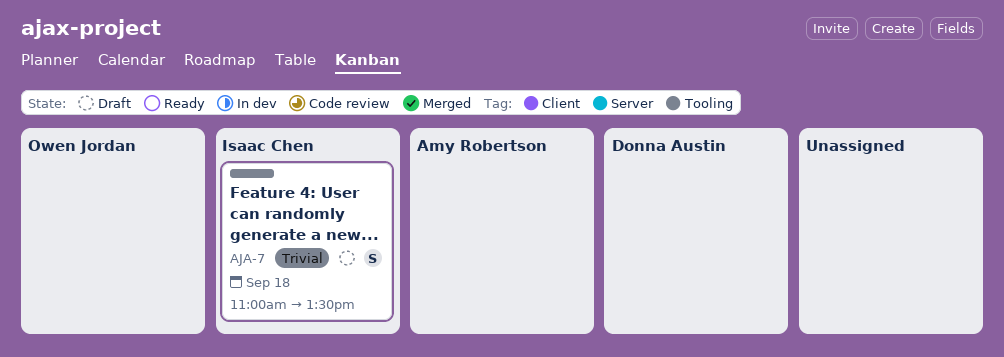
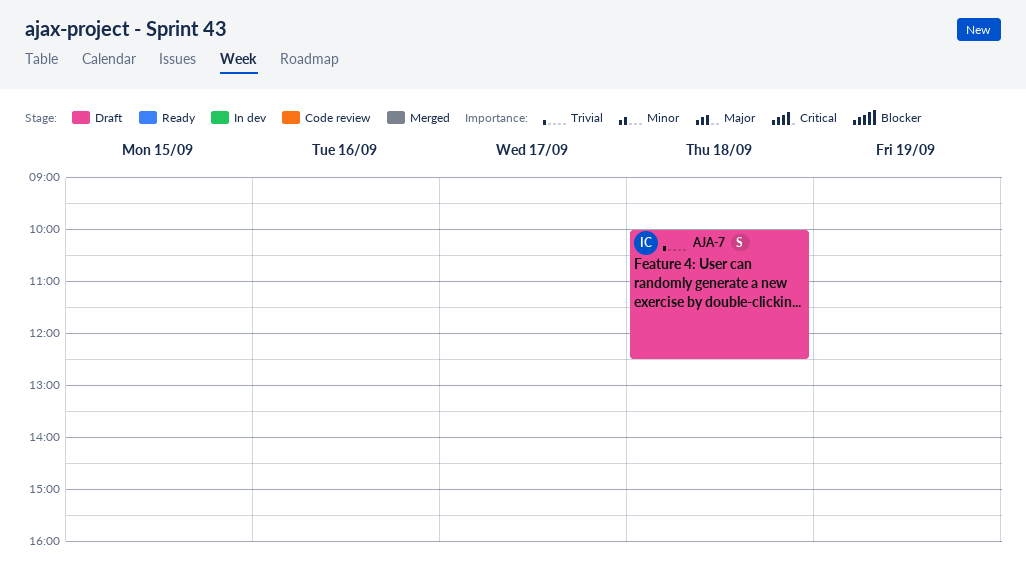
AJA-7, begins: 11:00 -> 10:00
AJA-7, ends: 13:30 -> 12:30

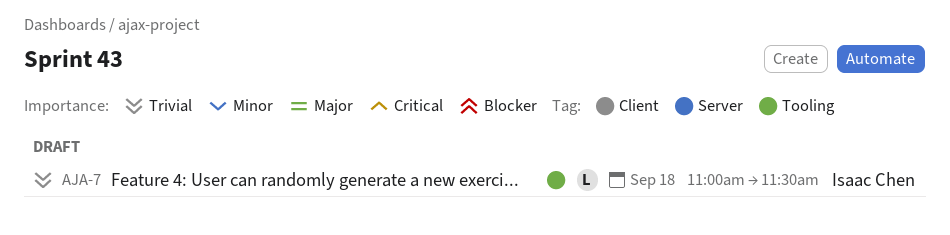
AJA-7, estimate: S -> L
AJA-7, begins: 10:00 -> 11:00
AJA-7, ends: 12:30 -> 11:30

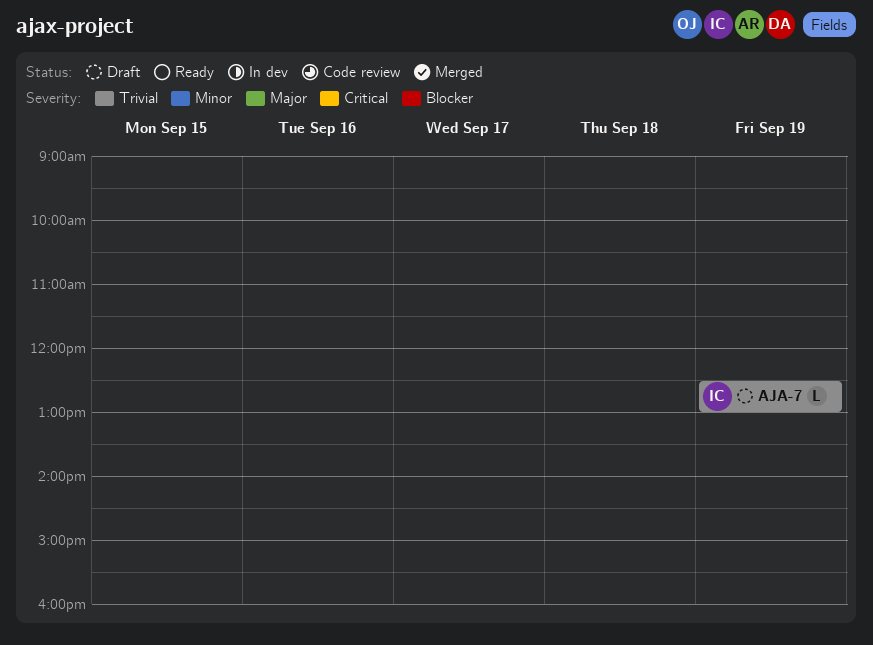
AJA-7, day: Sep 18 -> Sep 19
AJA-7, begins: 11:00 -> 12:30
AJA-7, ends: 11:30 -> 13:00

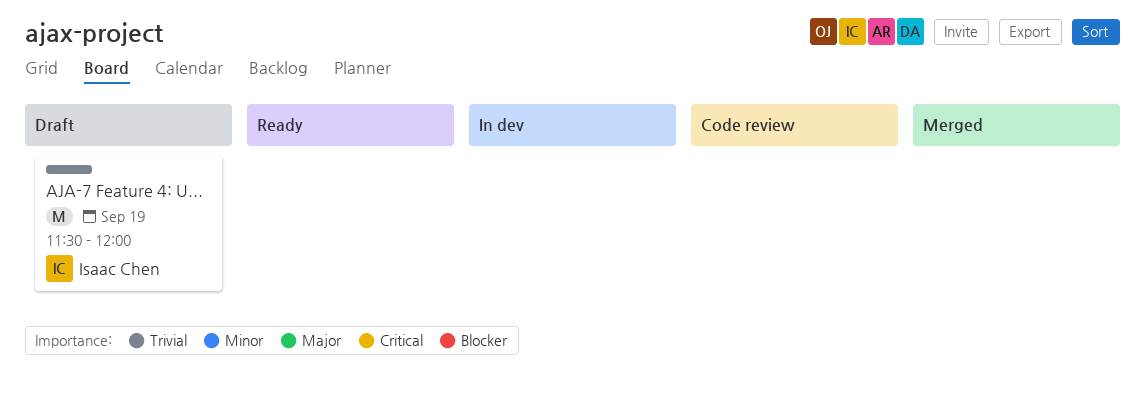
AJA-7, estimate: L -> M
AJA-7, begins: 12:30 -> 11:30
AJA-7, ends: 13:00 -> 12:00

